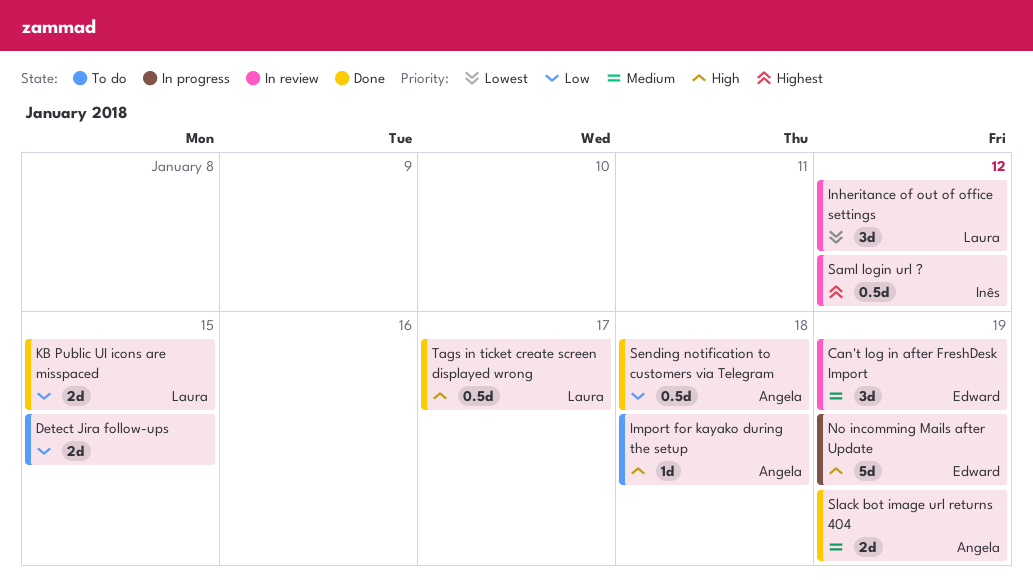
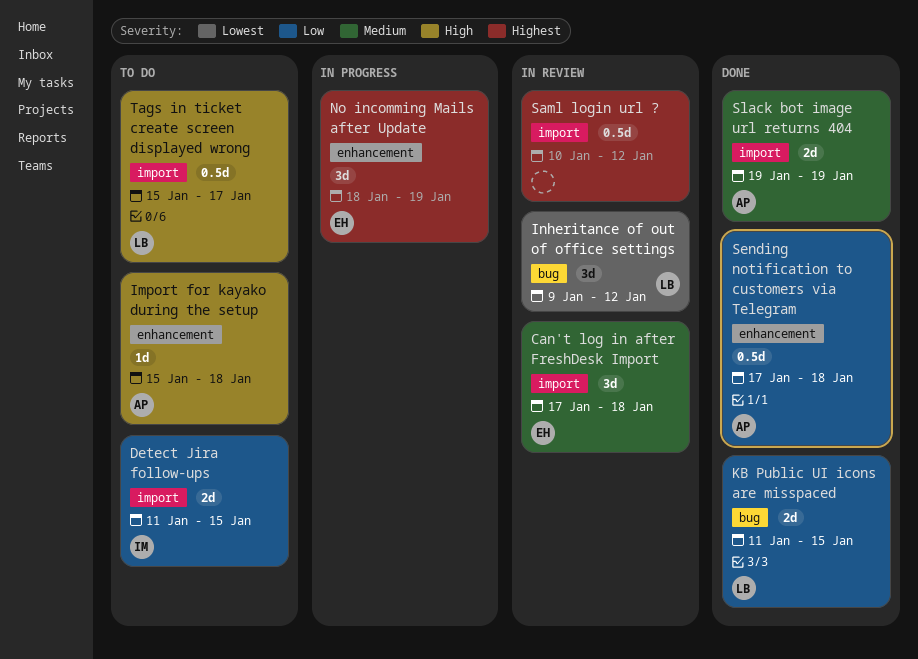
Can't log in after FreshDesk Import, due: Jan 19 -> Jan 18
Detect Jira follow-ups, owner: none -> Inês
No incomming Mails after Update, priority: High -> Highest
No incomming Mails after Update, estimate: 5d -> 3d
Saml login url ?, owner: Inês -> none
Tags in ticket create screen displayed wrong, status: Done -> To do

